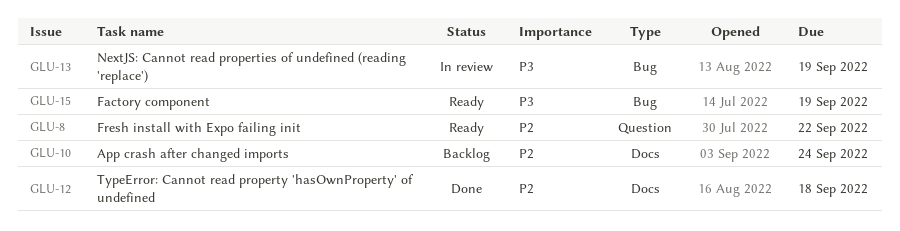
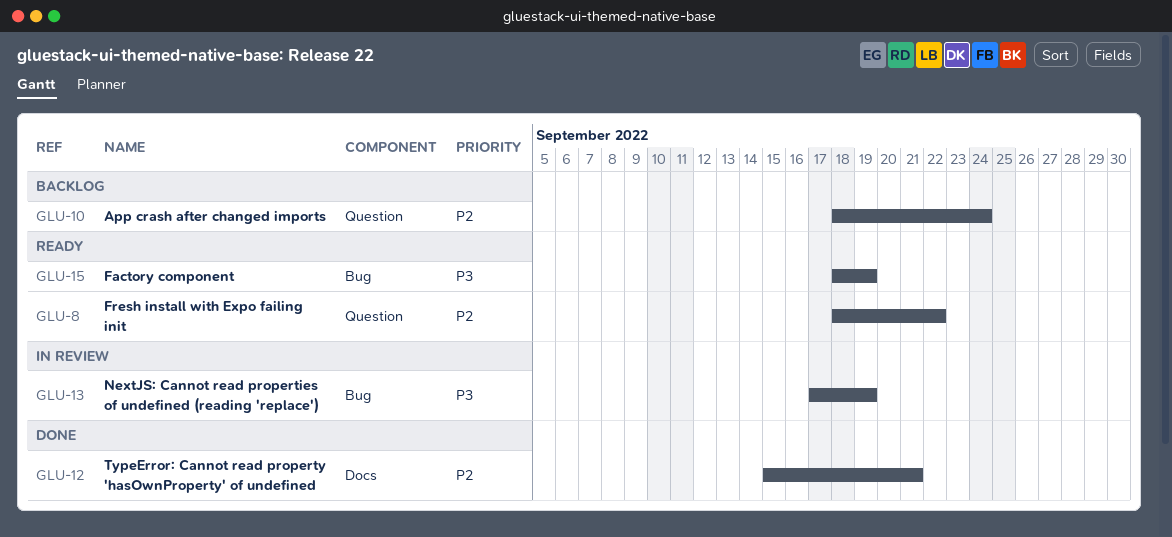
GLU-10, label: Docs -> Question
GLU-12, due: Sep 18 -> Sep 21

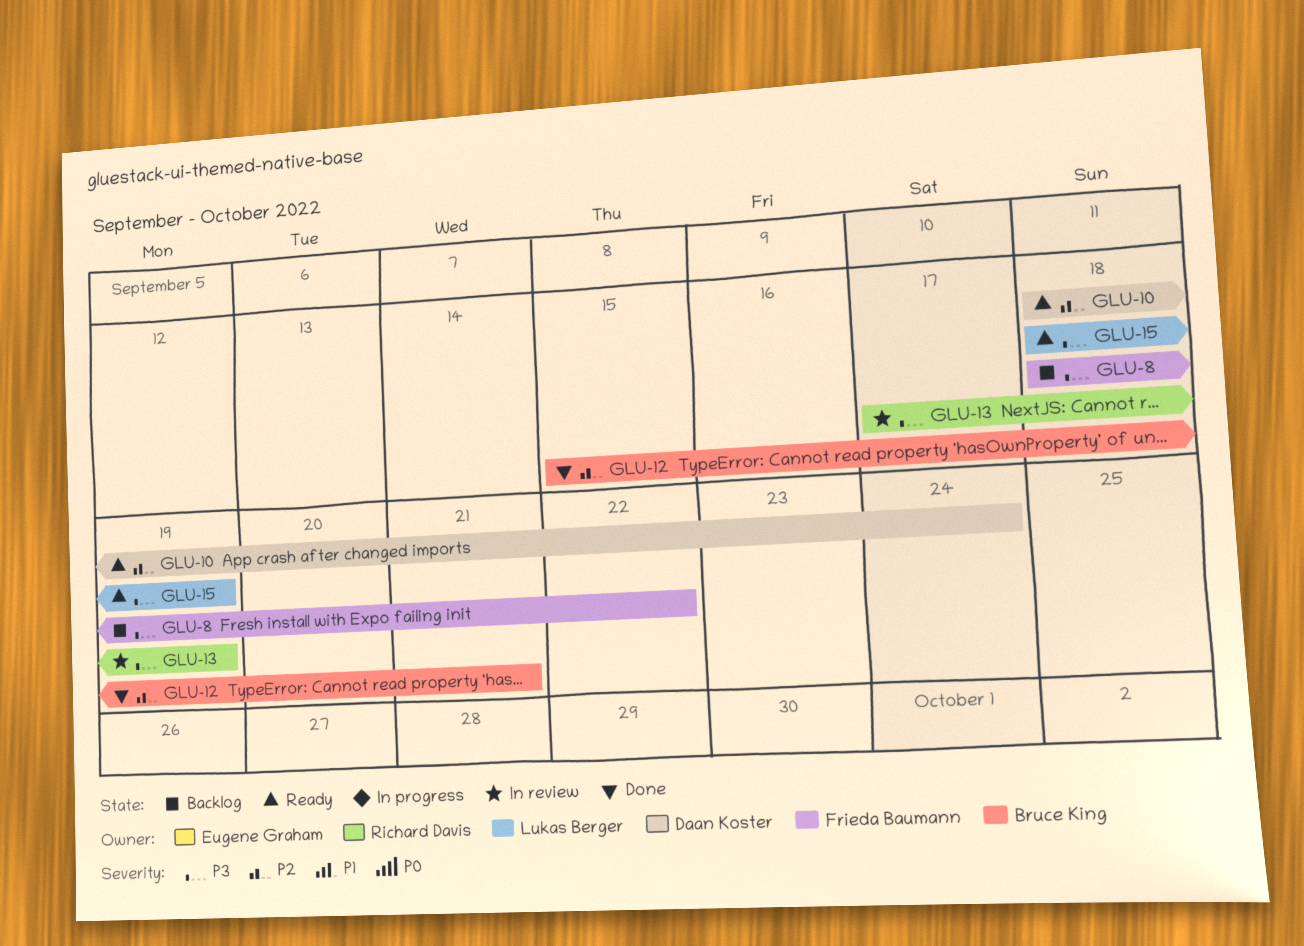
GLU-8, status: Ready -> Backlog
GLU-8, priority: P2 -> P3
GLU-10, status: Backlog -> Ready

